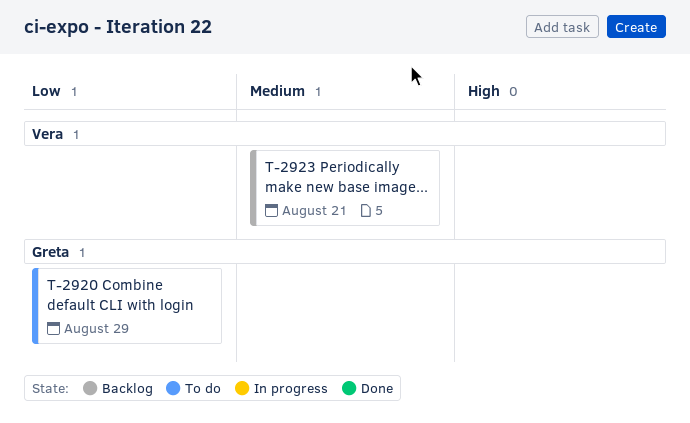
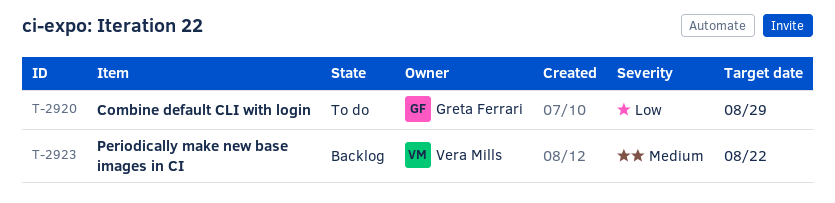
T-2923, due: Aug 21 -> Aug 22

